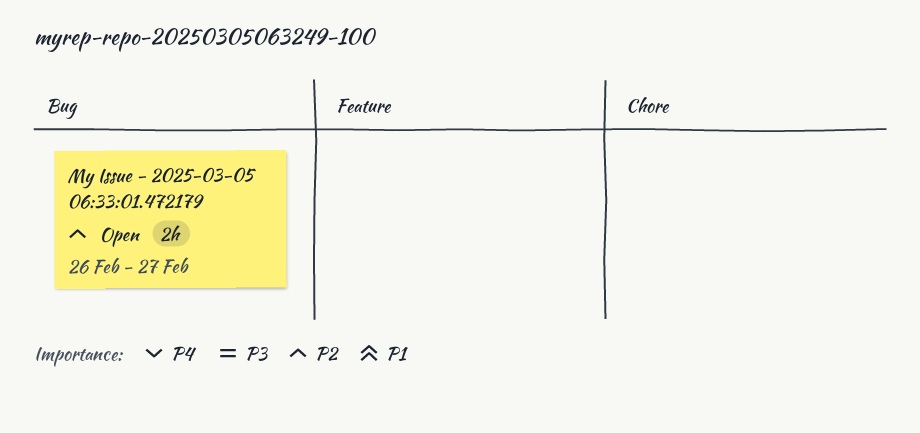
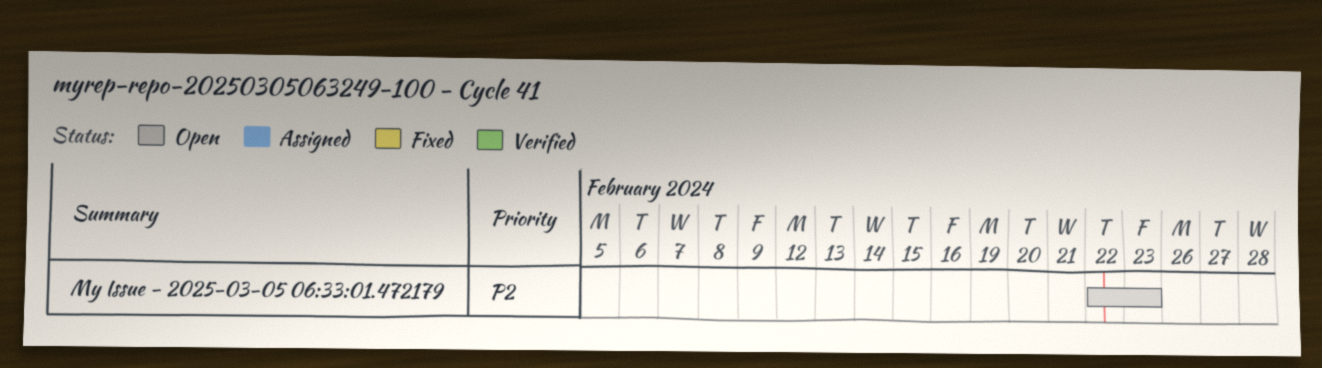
My Issue - 2025-03-05 06:33:01.472179, start: Feb 26 -> Feb 22
My Issue - 2025-03-05 06:33:01.472179, due: Feb 27 -> Feb 23

